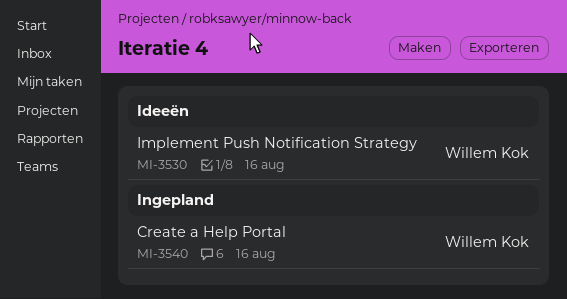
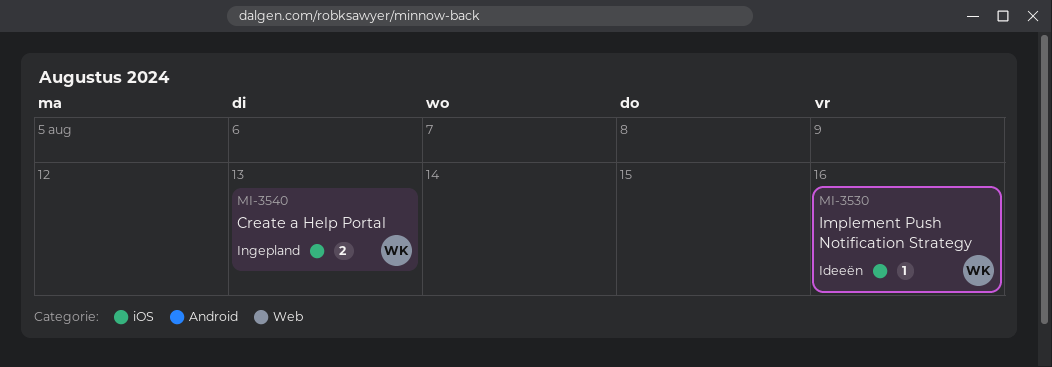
MI-3540, due: Aug 16 -> Aug 13

